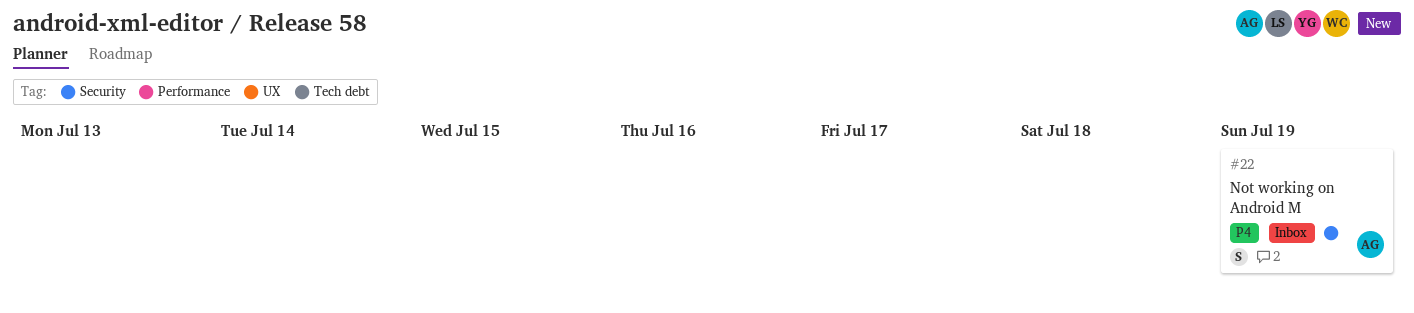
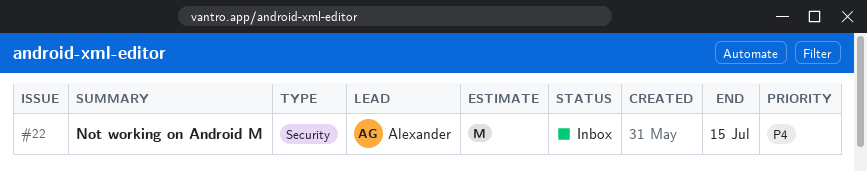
#22, estimate: S -> M
#22, due: Jul 19 -> Jul 15

